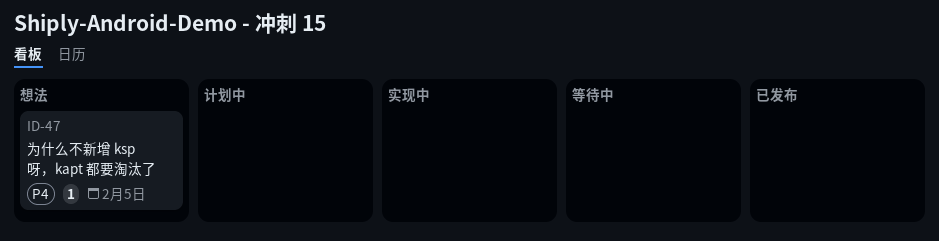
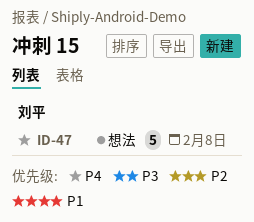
ID-47, estimate: 1 -> 5
ID-47, due: Feb 5 -> Feb 8

